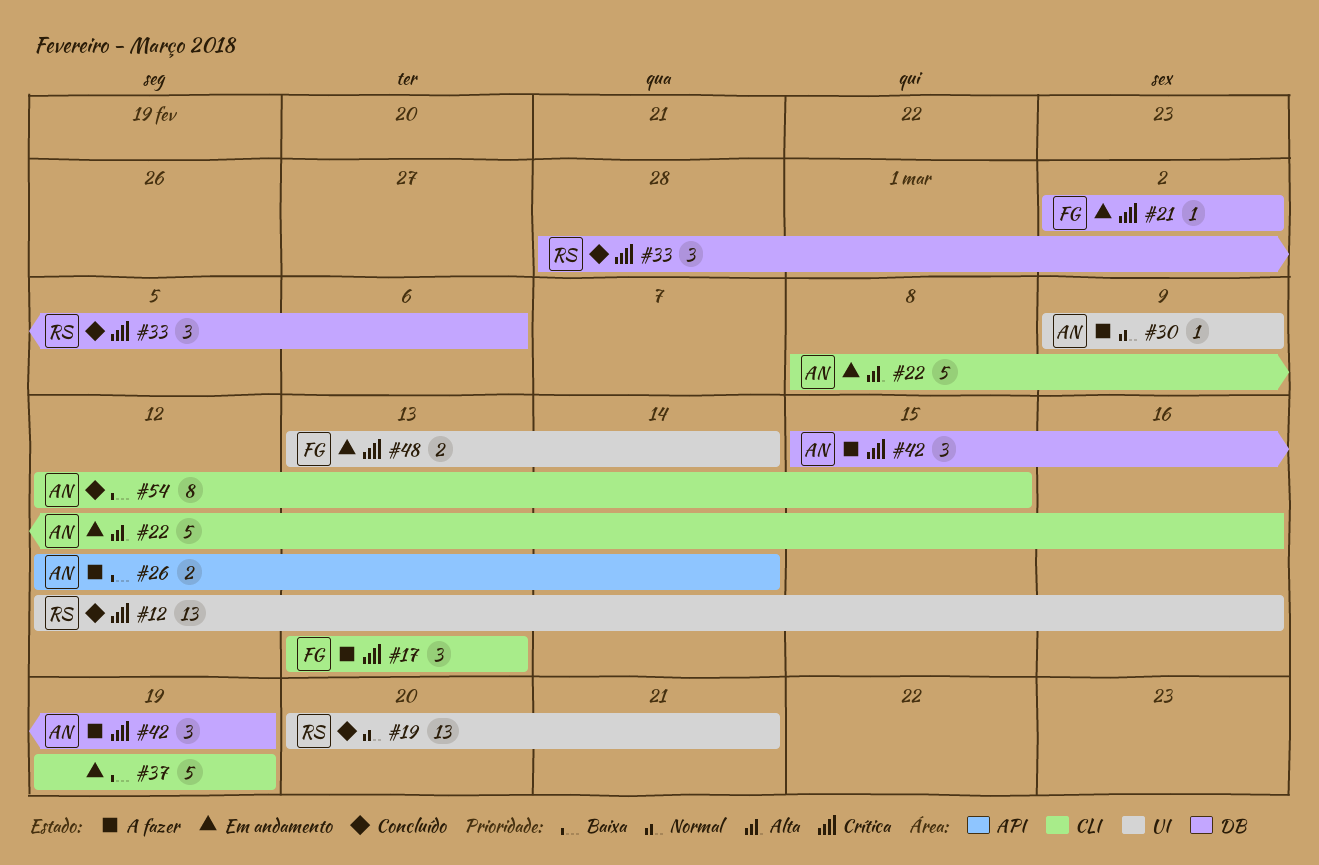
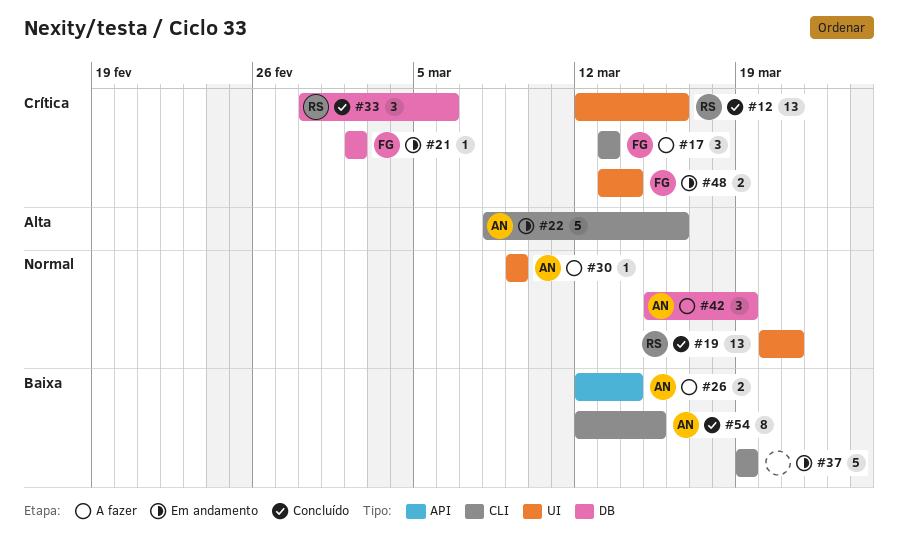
#42, priority: Crítica -> Normal

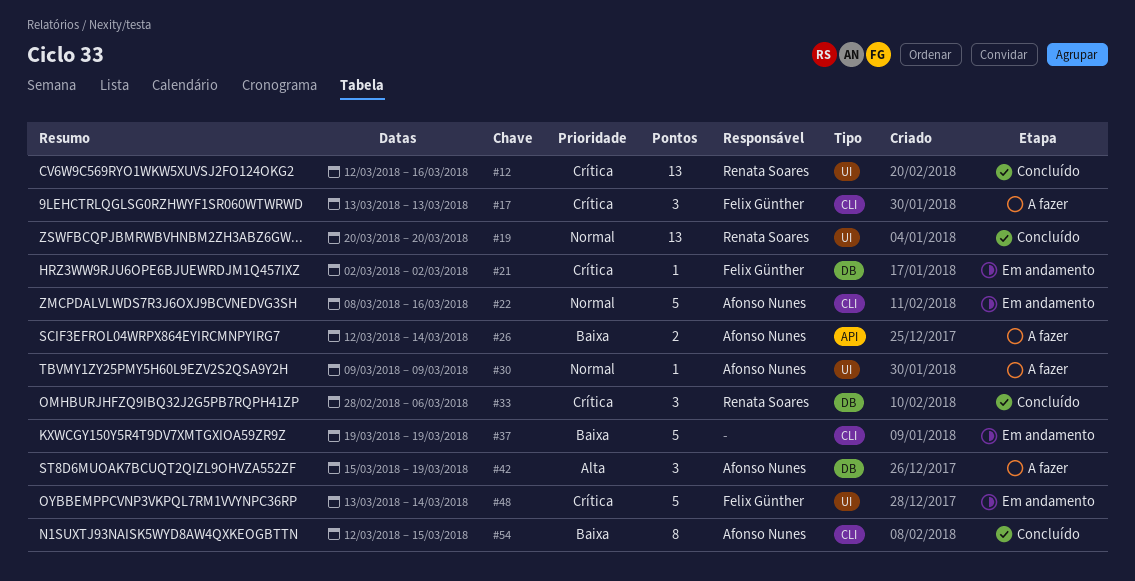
#19, due: Mar 21 -> Mar 20
#22, priority: Alta -> Normal
#42, priority: Normal -> Alta
#48, estimate: 2 -> 5

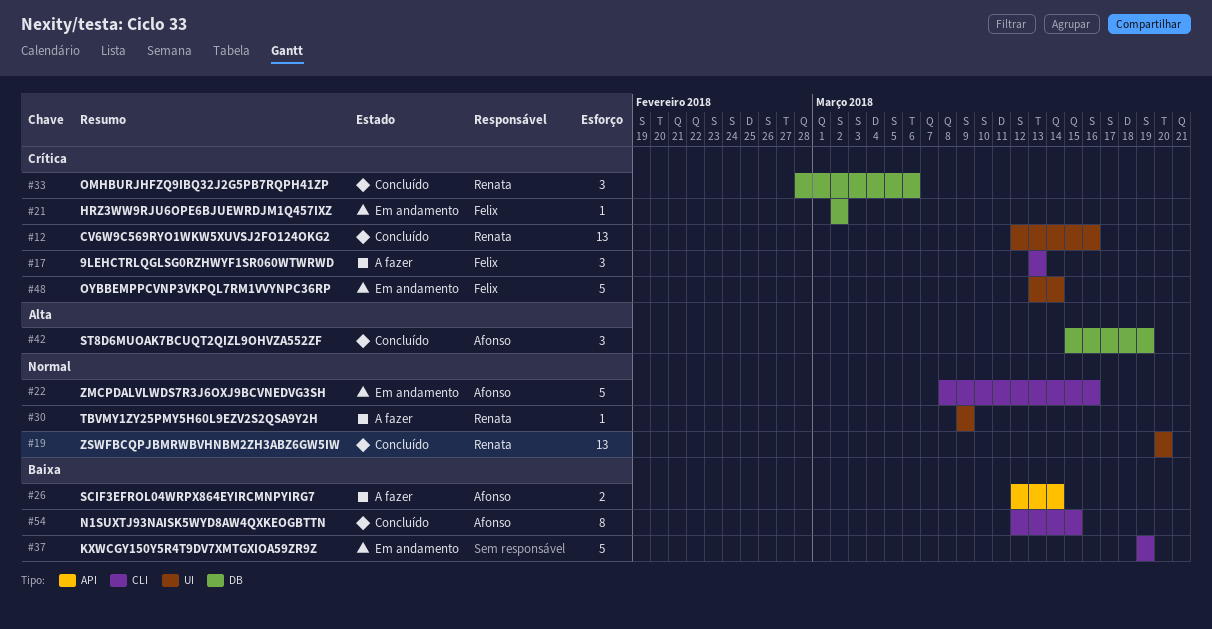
#30, owner: Afonso Nunes -> Renata Soares
#42, status: A fazer -> Concluído

